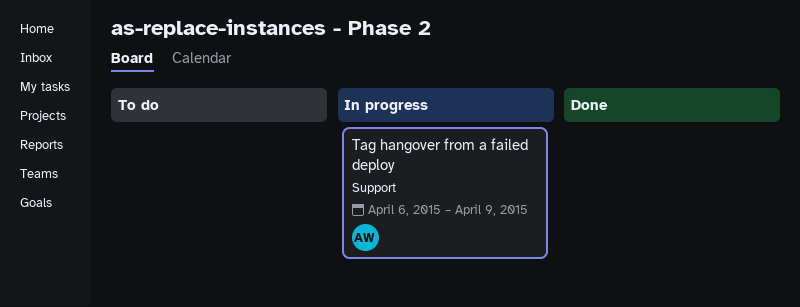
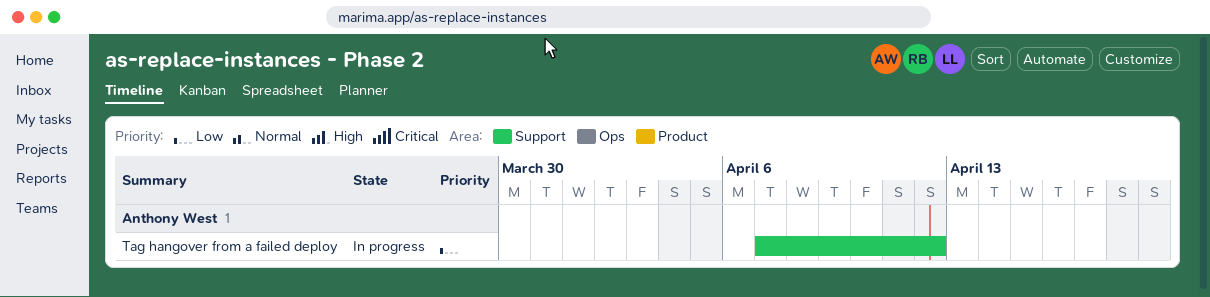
Tag hangover from a failed deploy, start: Apr 6 -> Apr 7
Tag hangover from a failed deploy, due: Apr 9 -> Apr 12

